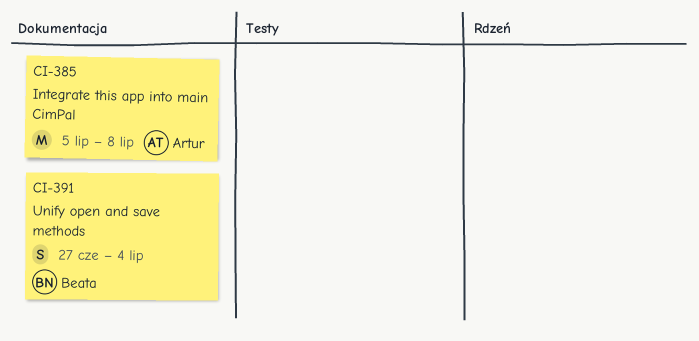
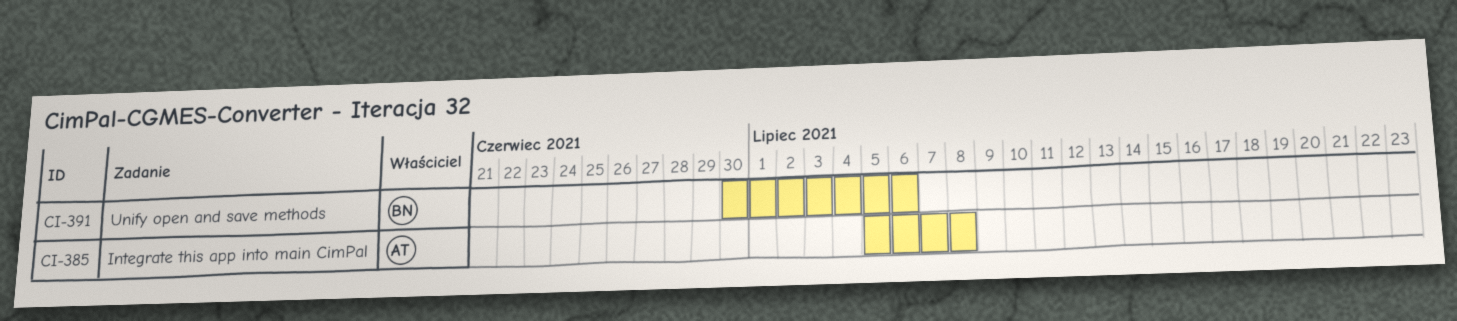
CI-391, start: Jun 27 -> Jun 30
CI-391, due: Jul 4 -> Jul 6

